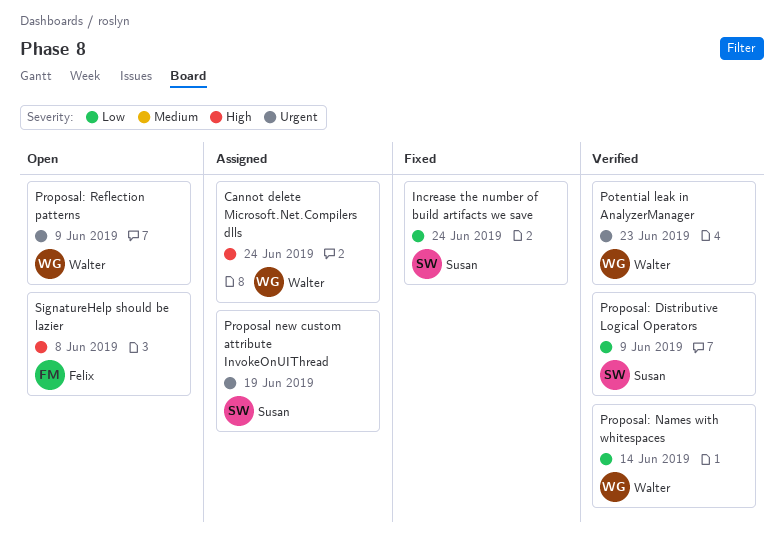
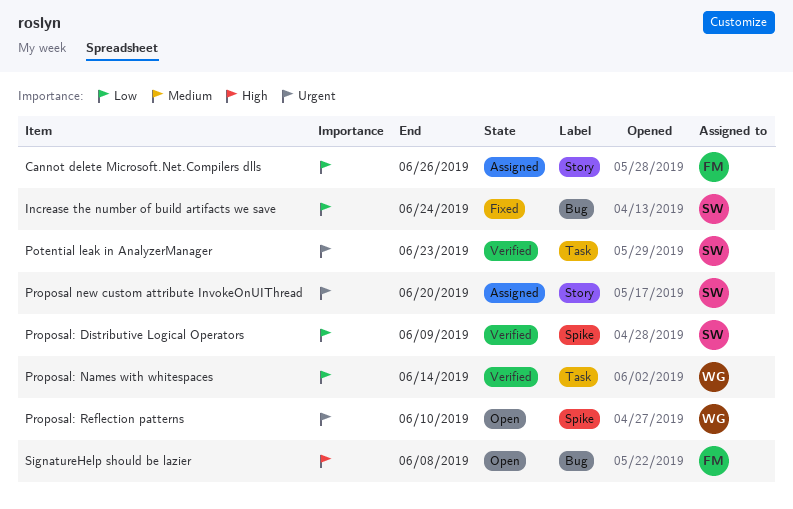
Cannot delete Microsoft.Net.Compilers dlls, owner: Walter -> Felix
Cannot delete Microsoft.Net.Compilers dlls, priority: High -> Low
Cannot delete Microsoft.Net.Compilers dlls, due: Jun 24 -> Jun 26
Potential leak in AnalyzerManager, owner: Walter -> Susan
Proposal new custom attribute InvokeOnUIThread, due: Jun 19 -> Jun 20
Proposal: Reflection patterns, due: Jun 9 -> Jun 10

